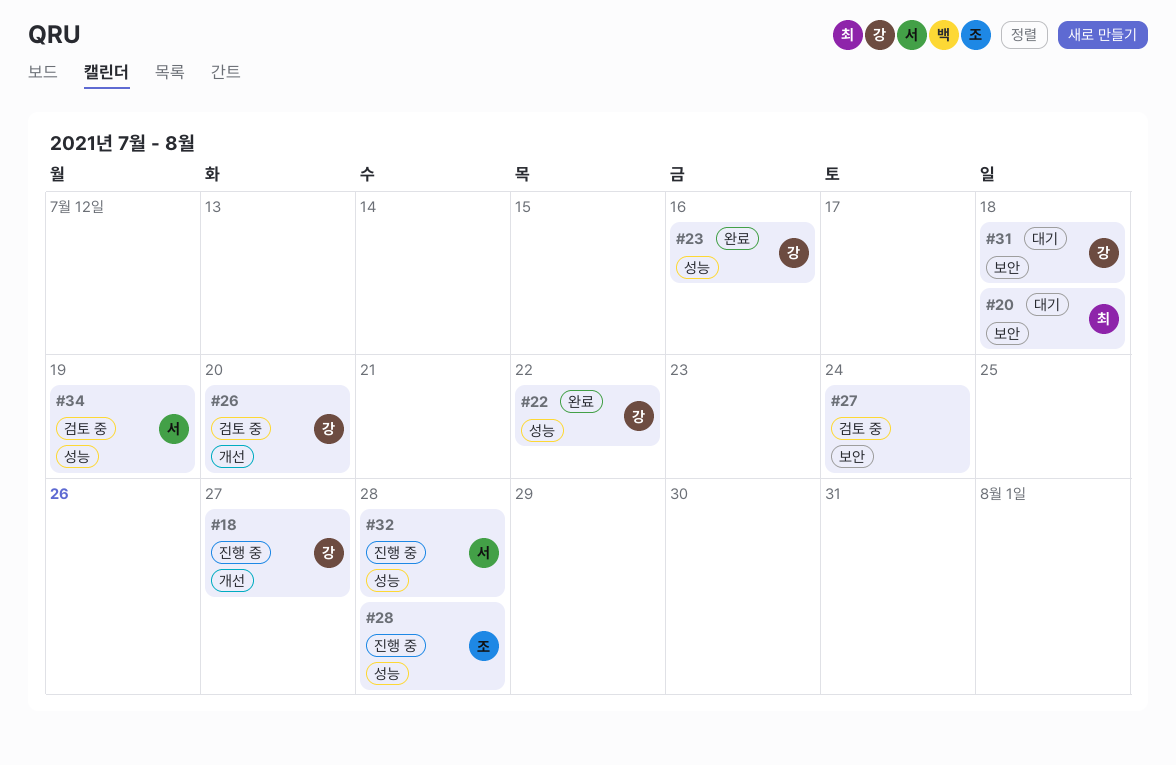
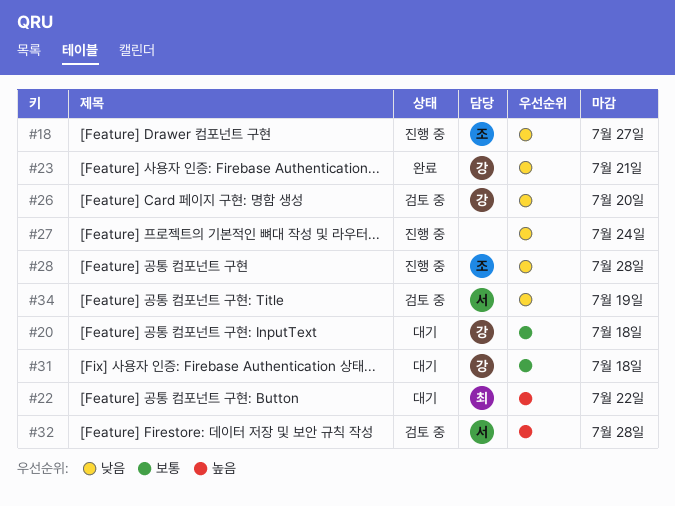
#18, owner: 강 -> 조
#20, owner: 최 -> 강
#22, status: 완료 -> 대기
#22, owner: 강 -> 최
#23, due: Jul 16 -> Jul 21
#27, status: 검토 중 -> 진행 중
#32, status: 진행 중 -> 검토 중

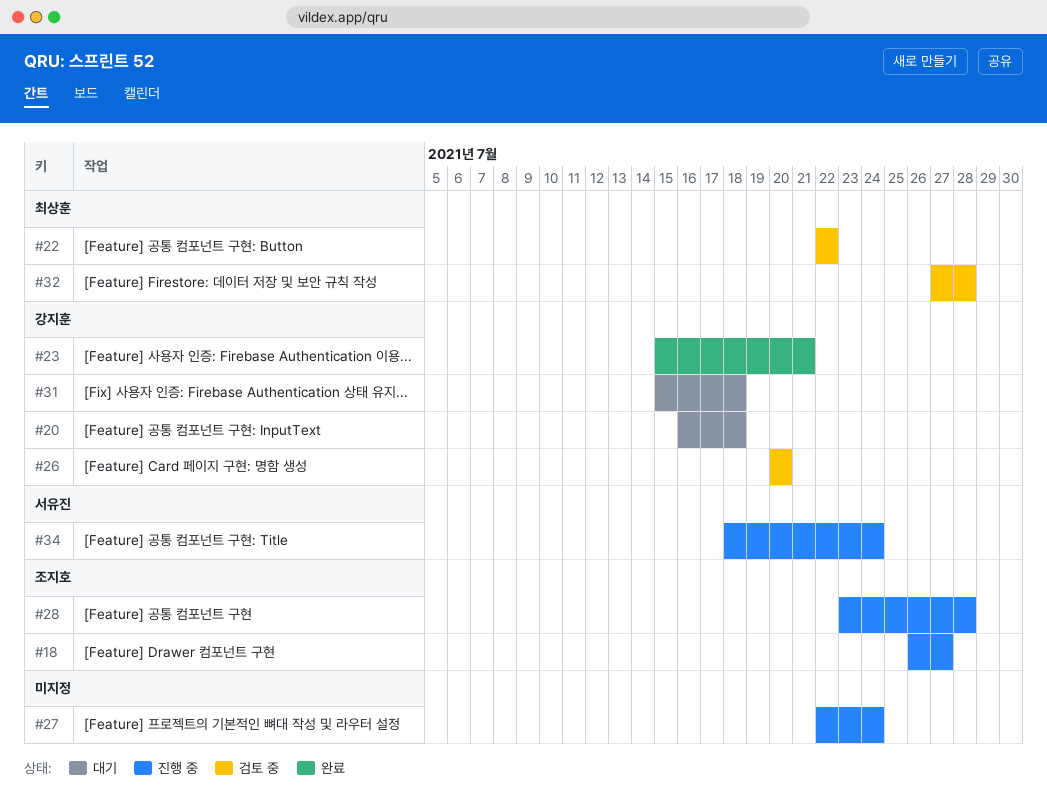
#22, status: 대기 -> 검토 중
#32, owner: 서유진 -> 최상훈
#34, status: 검토 중 -> 진행 중
#34, due: Jul 19 -> Jul 24

